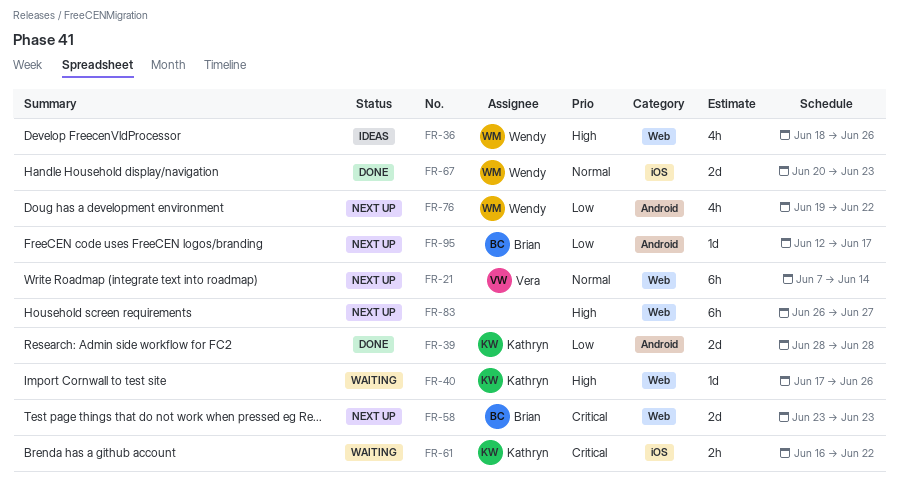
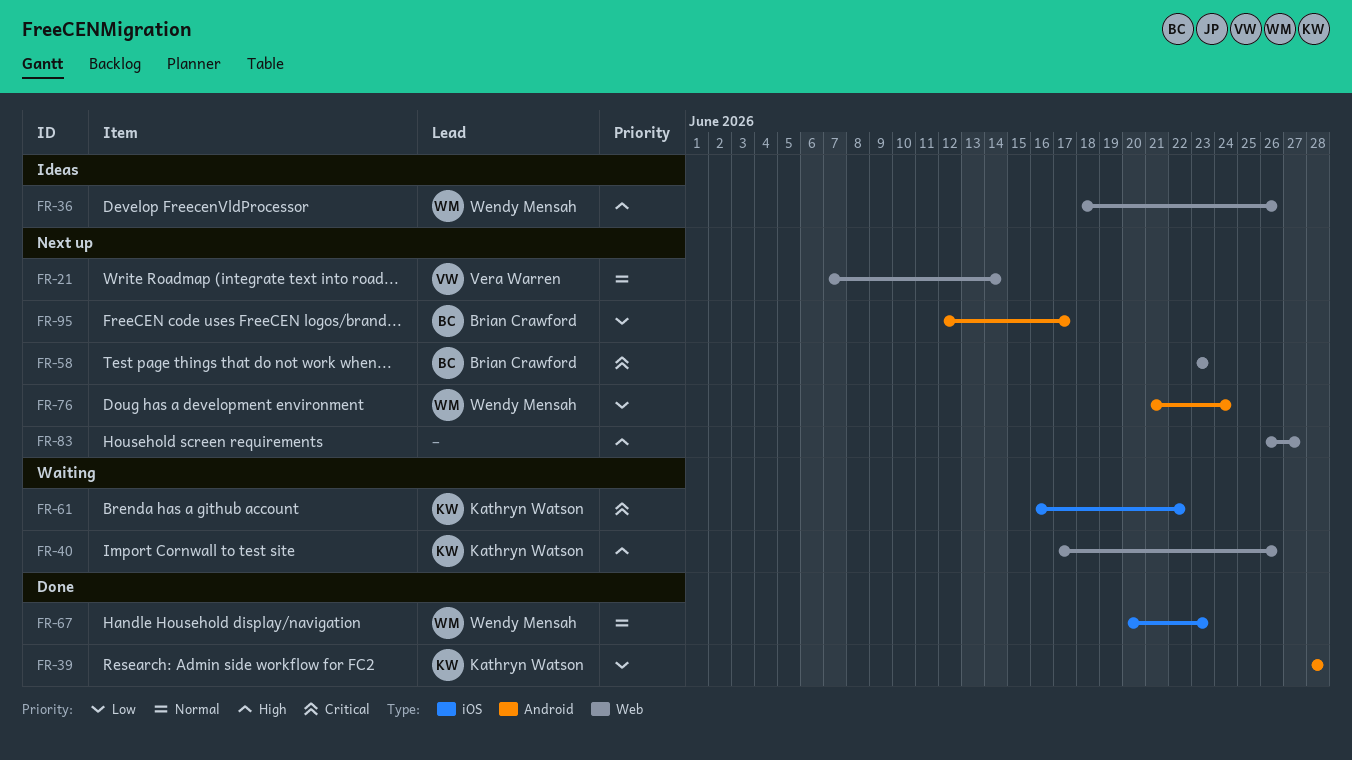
FR-76, start: Jun 19 -> Jun 21
FR-76, due: Jun 22 -> Jun 24

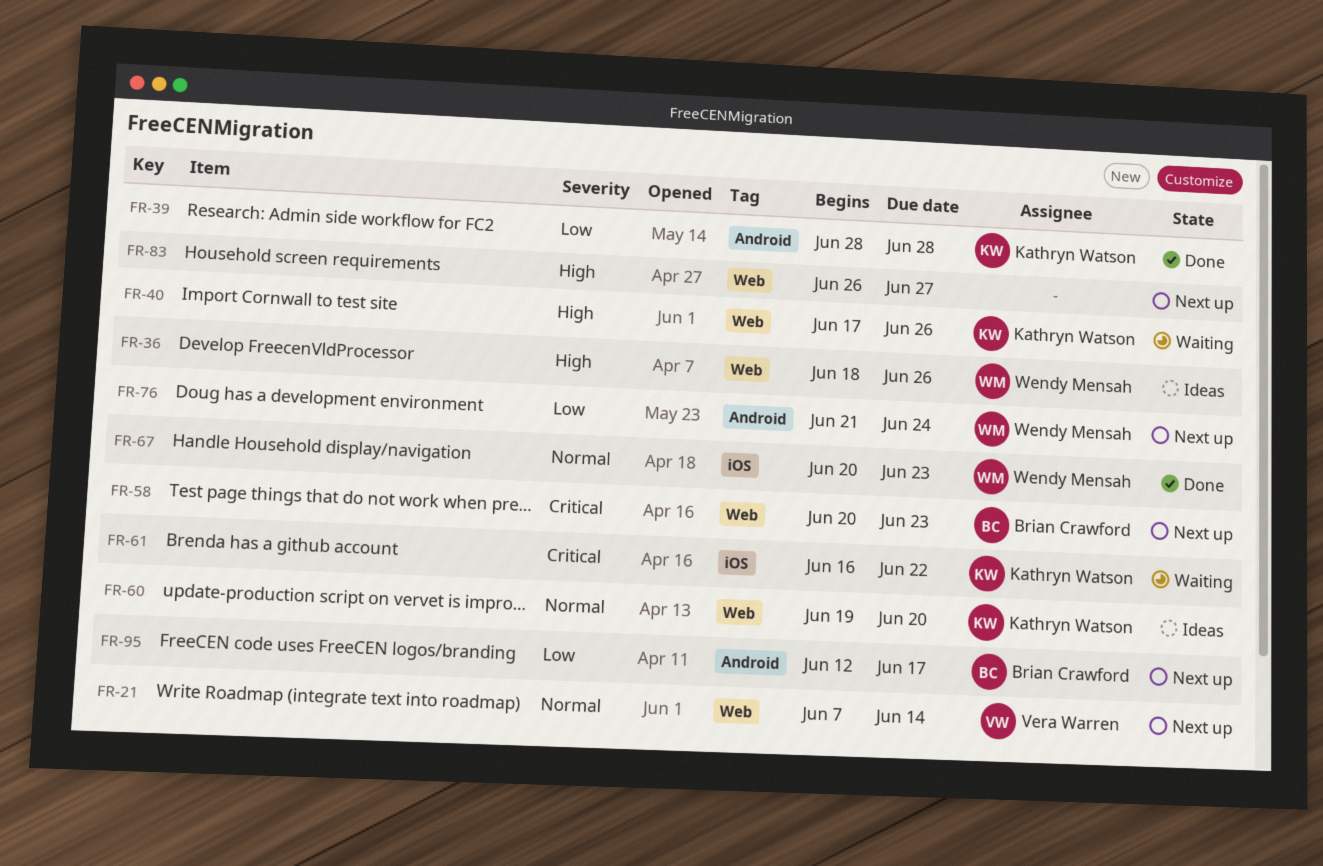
FR-58, start: Jun 23 -> Jun 20
FR-60: none -> present

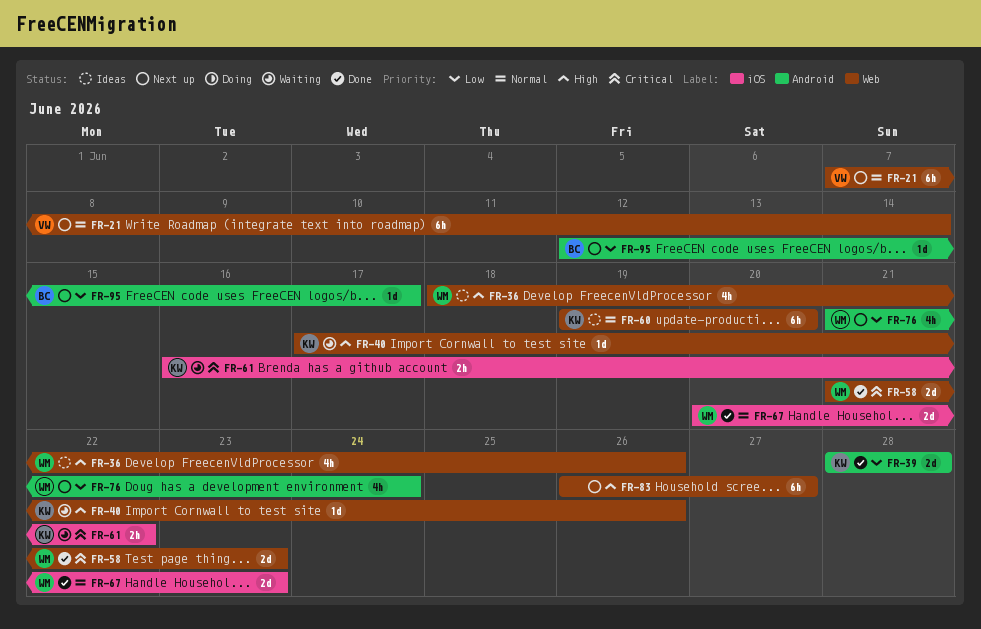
FR-58, status: Next up -> Done
FR-58, owner: Brian Crawford -> Wendy Mensah
FR-58, start: Jun 20 -> Jun 21

